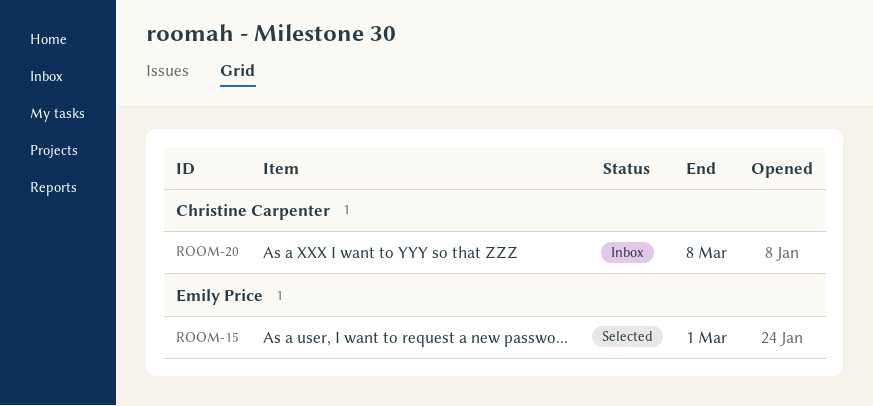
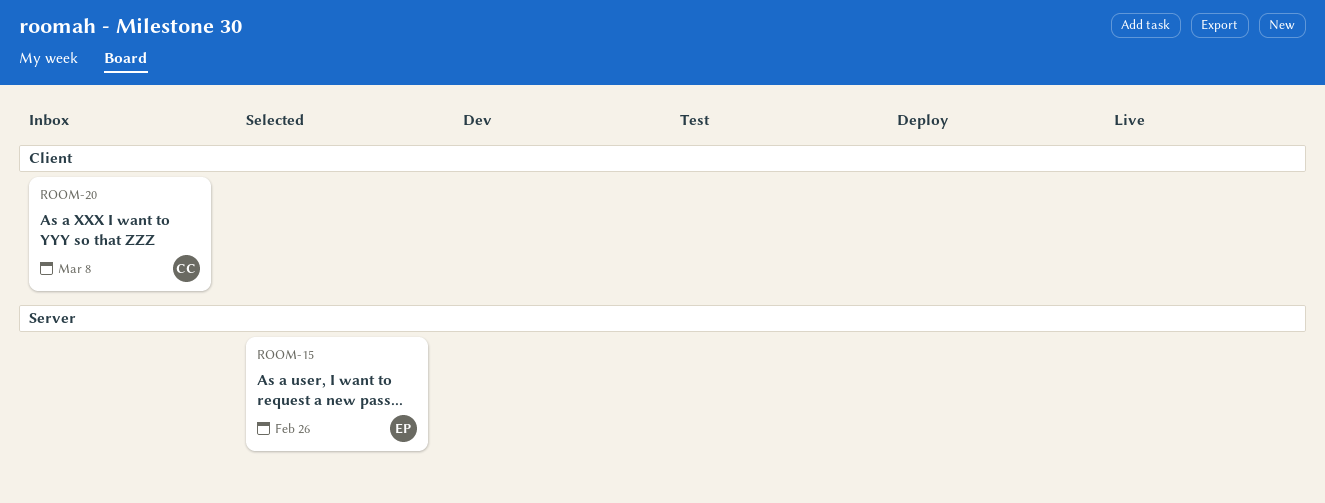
ROOM-15, due: Mar 1 -> Feb 26

